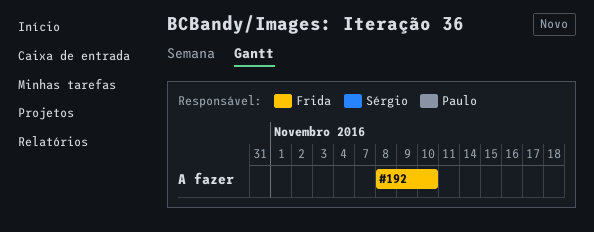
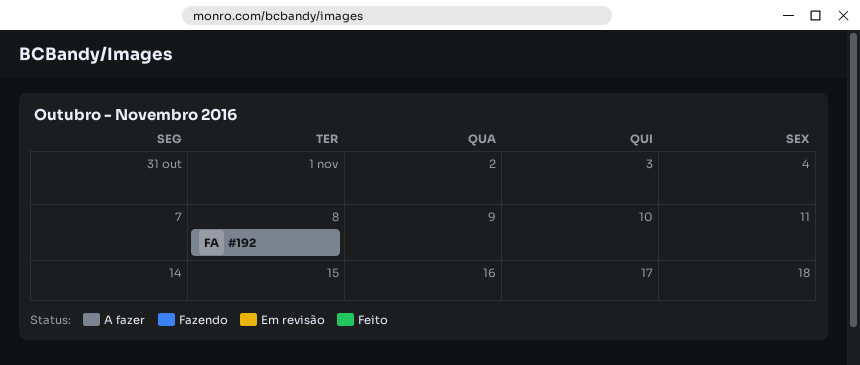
#192, due: Nov 10 -> Nov 8

